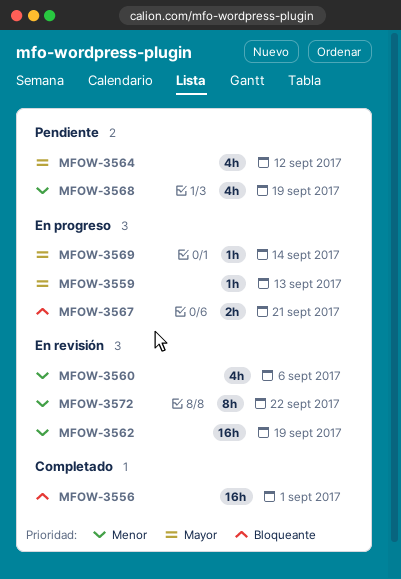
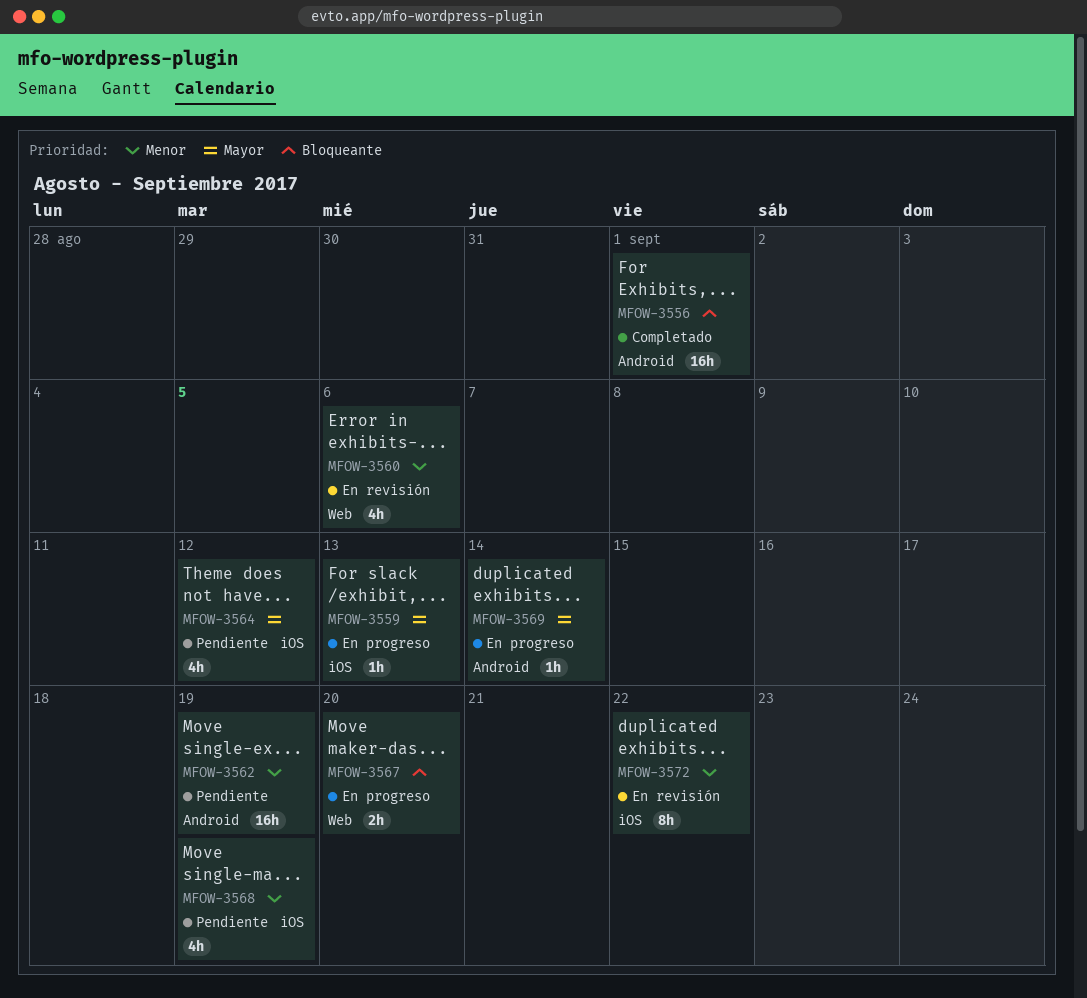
MFOW-3562, status: En revisión -> Pendiente
MFOW-3567, due: Sep 21 -> Sep 20

